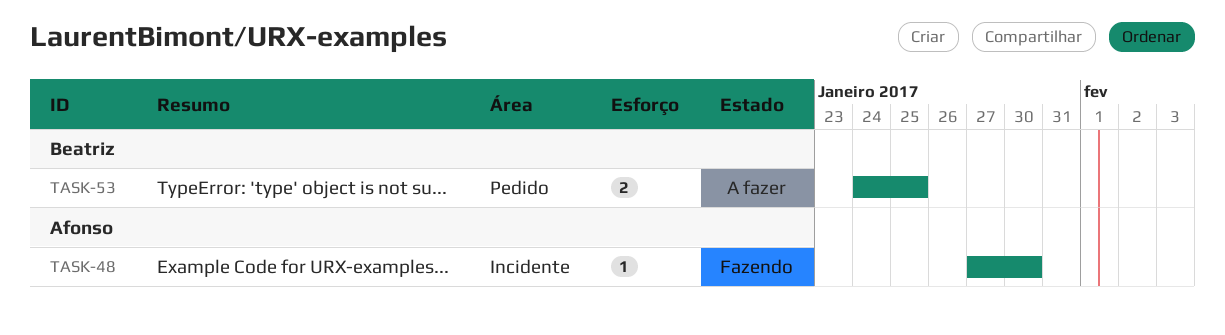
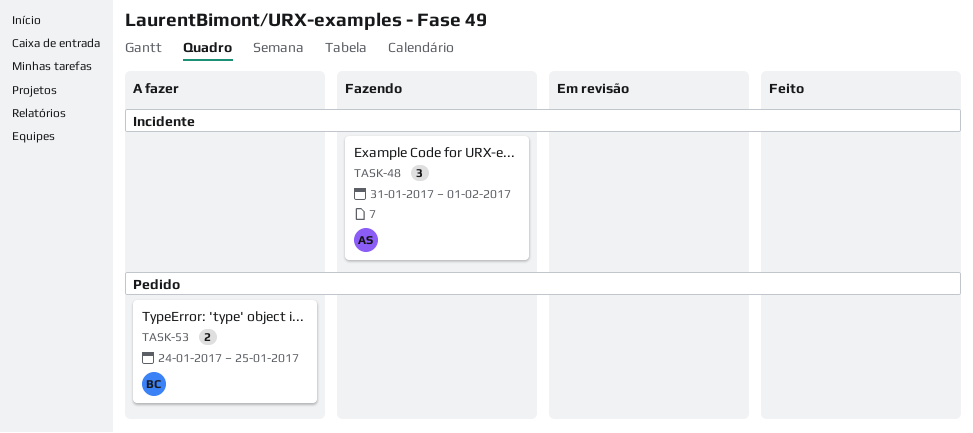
TASK-48, estimate: 1 -> 3
TASK-48, start: Jan 27 -> Jan 31
TASK-48, due: Jan 30 -> Feb 1

